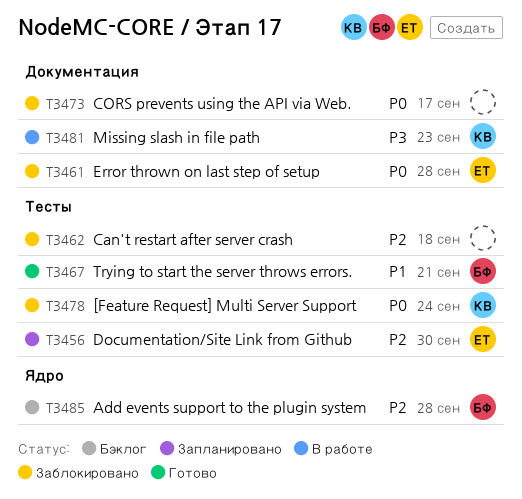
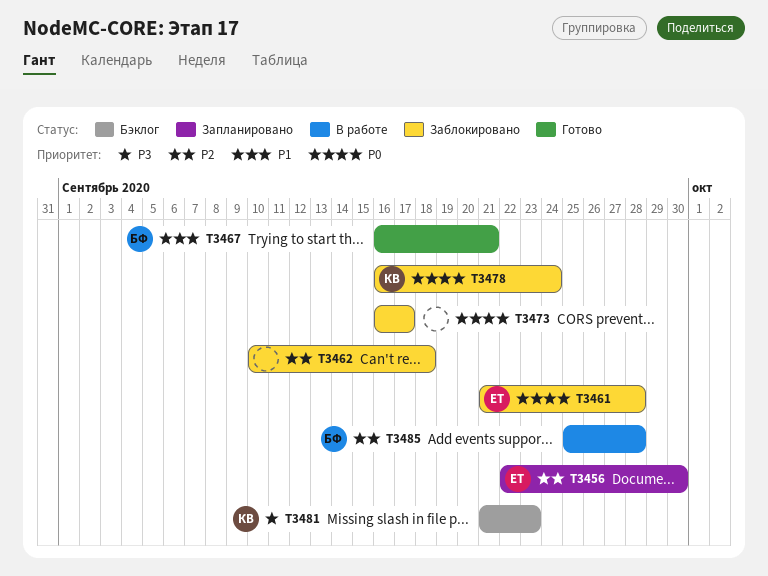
T3481, status: В работе -> Бэклог
T3485, status: Бэклог -> В работе

